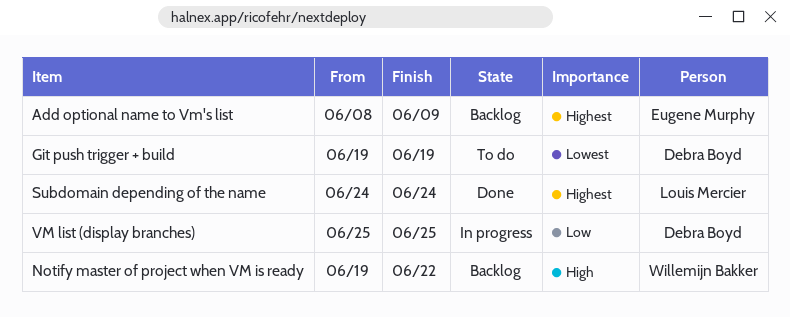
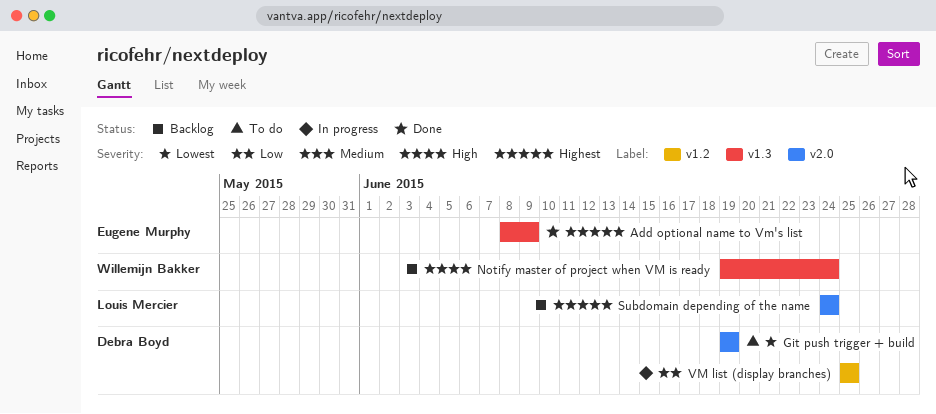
Add optional name to Vm's list, status: Backlog -> Done
Notify master of project when VM is ready, due: Jun 22 -> Jun 24
Subdomain depending of the name, status: Done -> Backlog

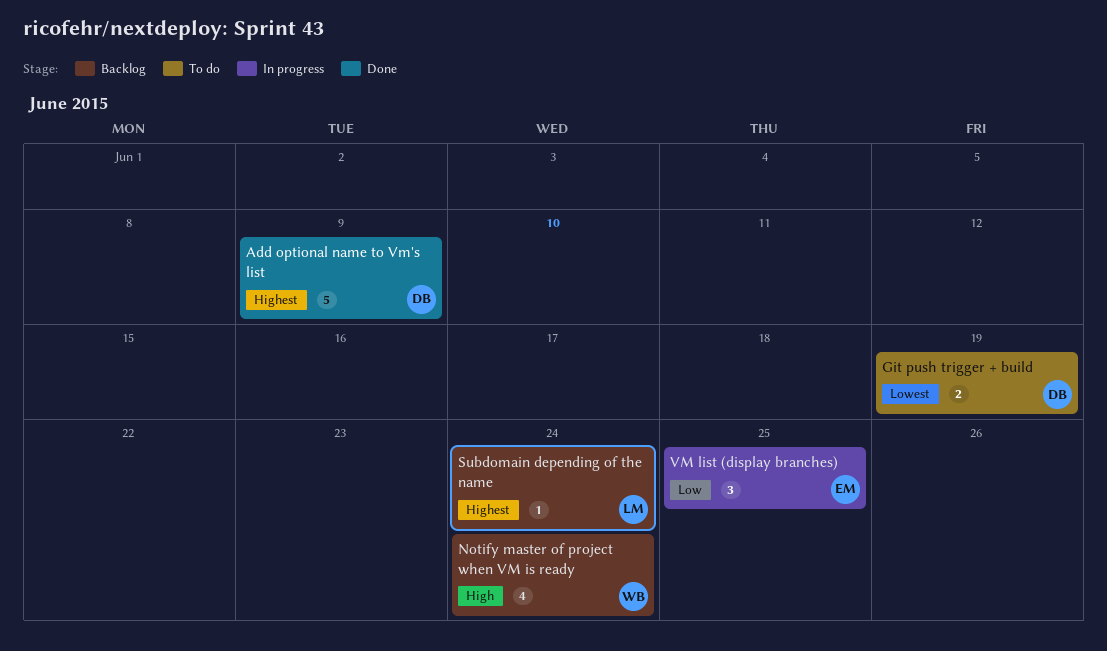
Add optional name to Vm's list, owner: Eugene Murphy -> Debra Boyd
VM list (display branches), owner: Debra Boyd -> Eugene Murphy

